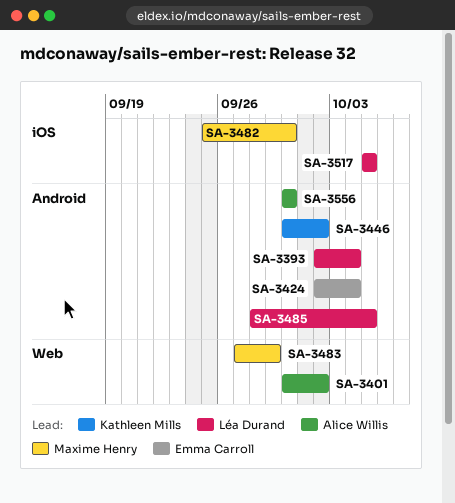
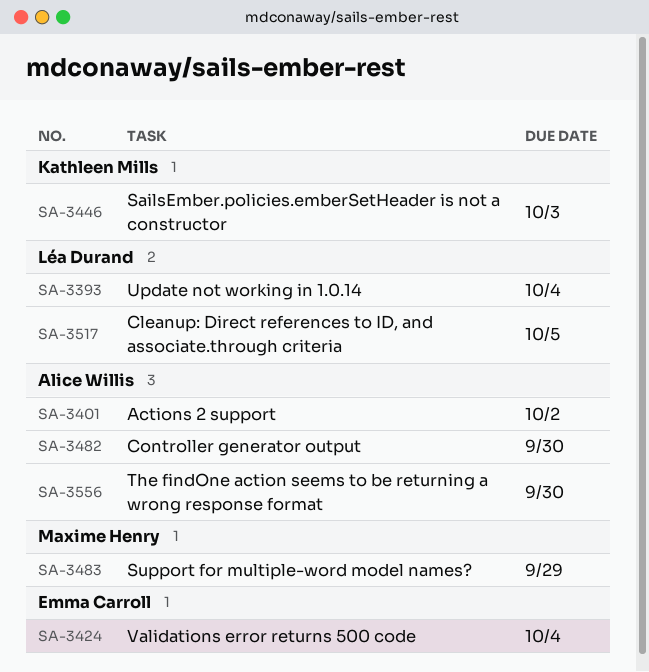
SA-3446, due: Oct 2 -> Oct 3
SA-3482, owner: Maxime Henry -> Alice Willis
SA-3485: present -> none

